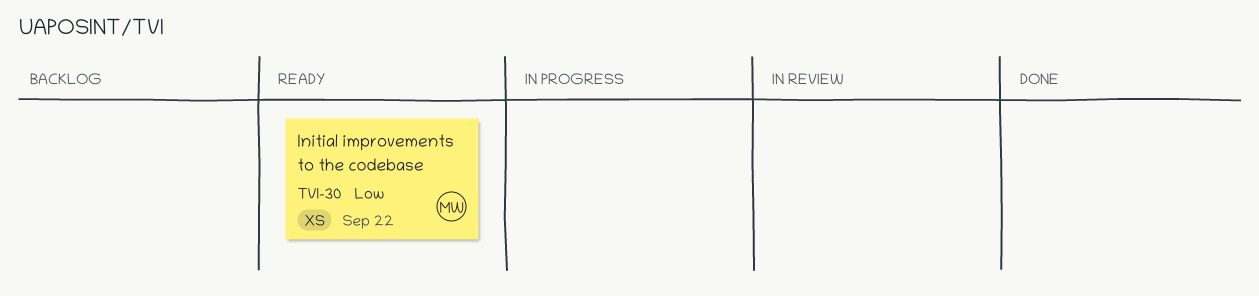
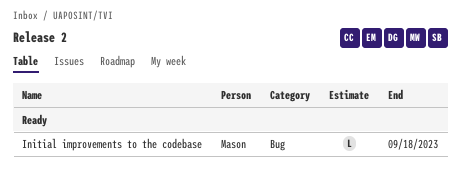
Initial improvements to the codebase, estimate: XS -> L
Initial improvements to the codebase, due: Sep 22 -> Sep 18

